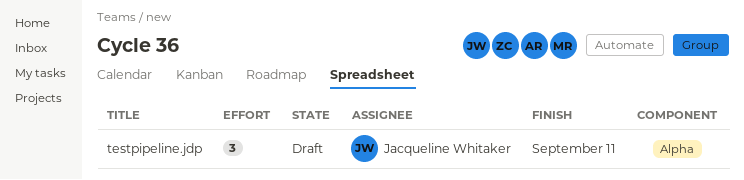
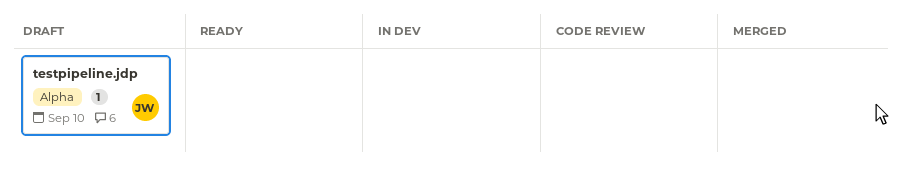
testpipeline.jdp, estimate: 3 -> 1
testpipeline.jdp, due: Sep 11 -> Sep 10

